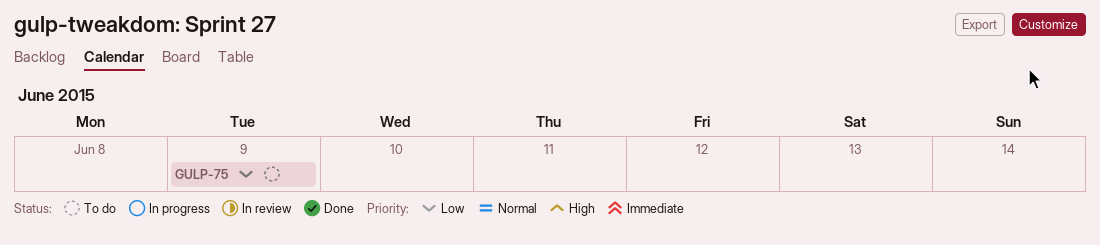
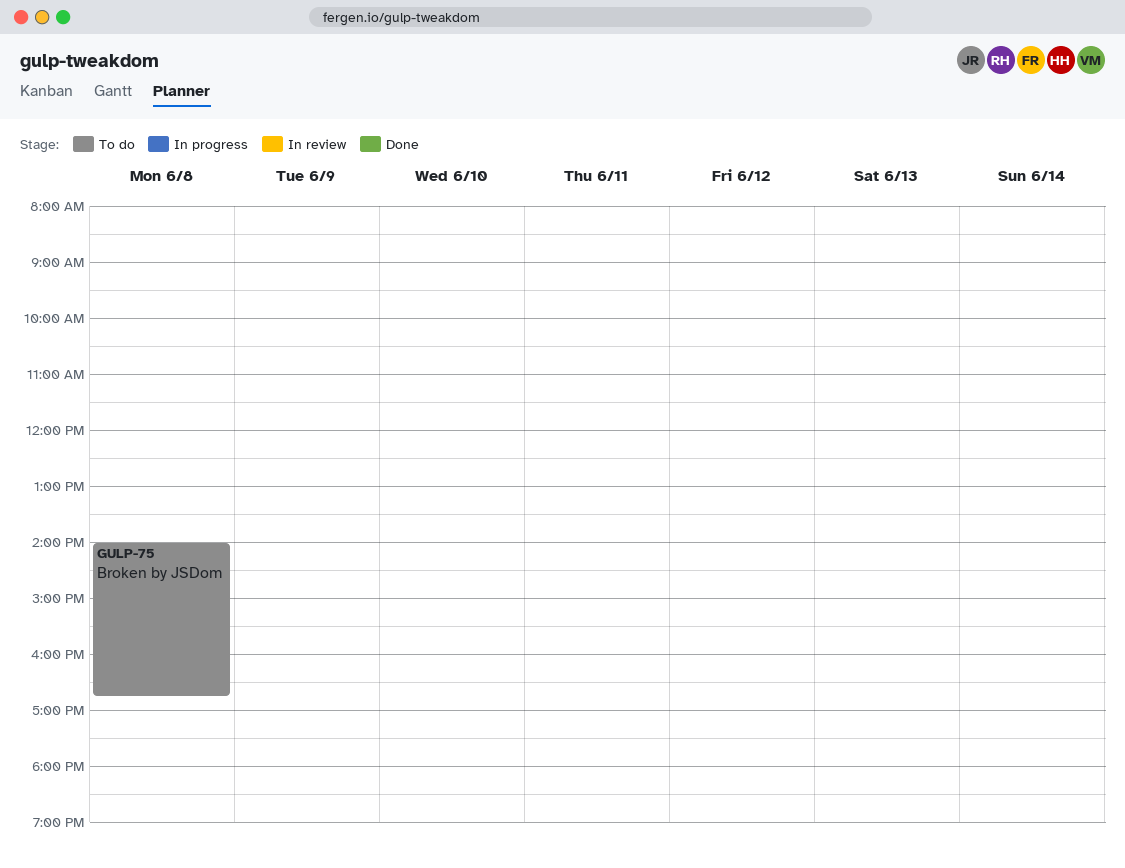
GULP-75, day: Jun 9 -> Jun 8

